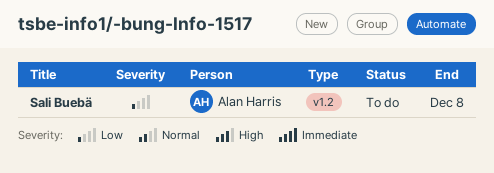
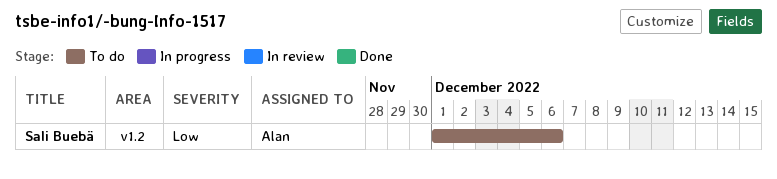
Sali Buebä, due: Dec 8 -> Dec 6

